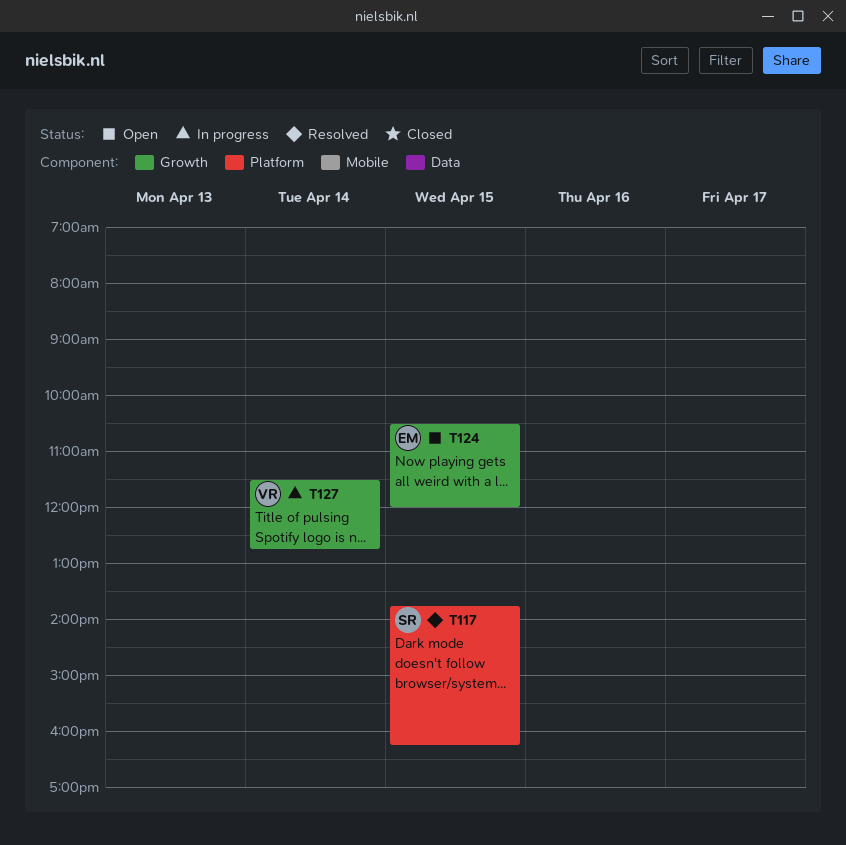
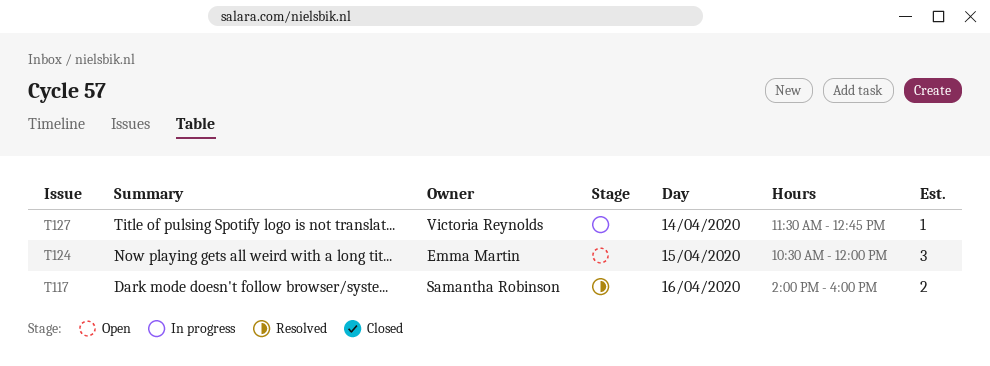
T117, day: Apr 15 -> Apr 16
T117, begins: 13:45 -> 14:00
T117, ends: 16:15 -> 16:00

